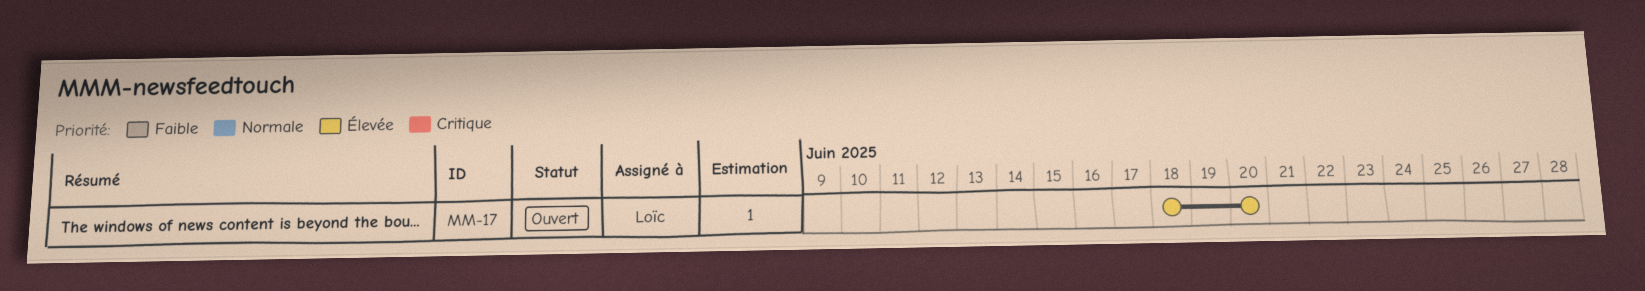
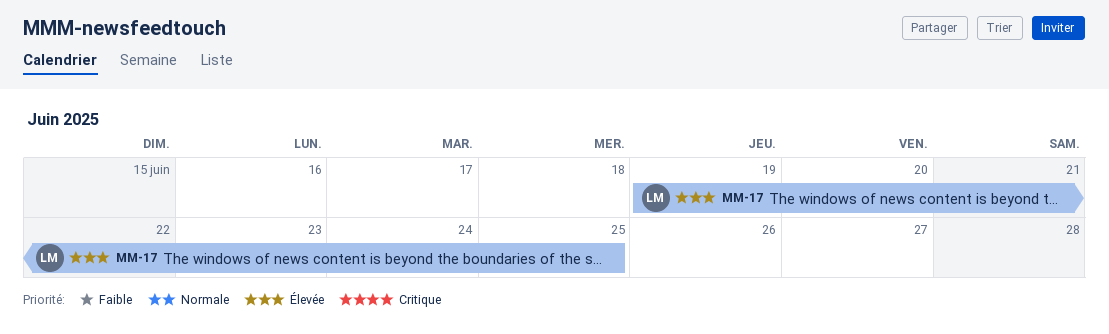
MM-17, start: Jun 18 -> Jun 19
MM-17, due: Jun 20 -> Jun 25

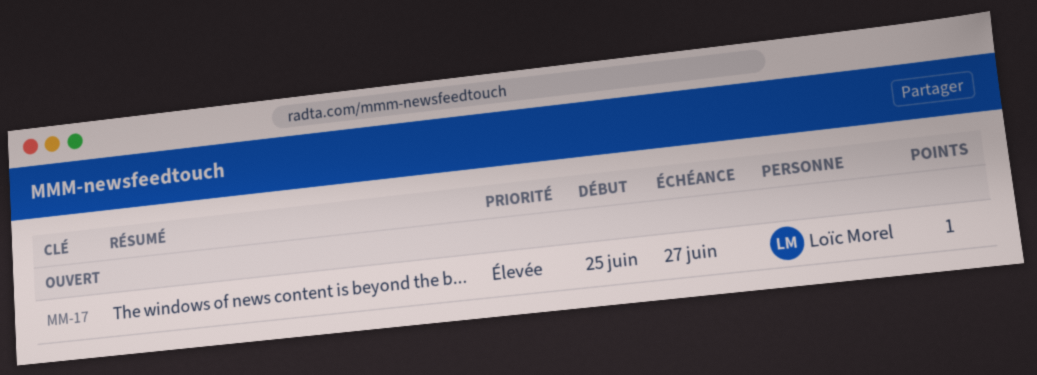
MM-17, start: Jun 19 -> Jun 25
MM-17, due: Jun 25 -> Jun 27

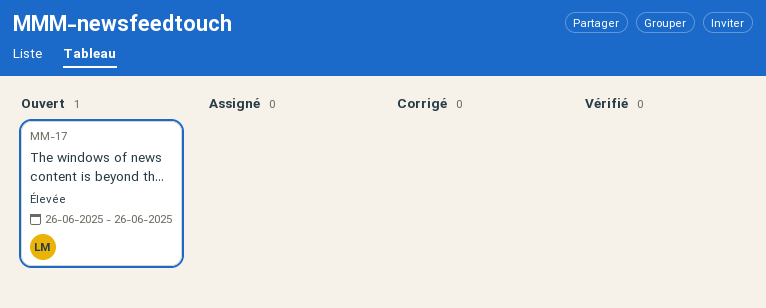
MM-17, start: Jun 25 -> Jun 26
MM-17, due: Jun 27 -> Jun 26

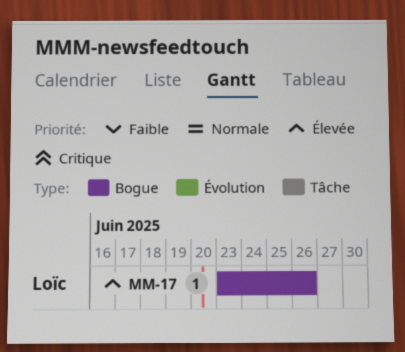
MM-17, start: Jun 26 -> Jun 23

